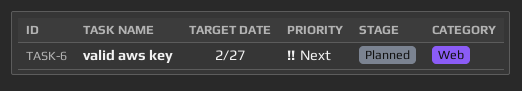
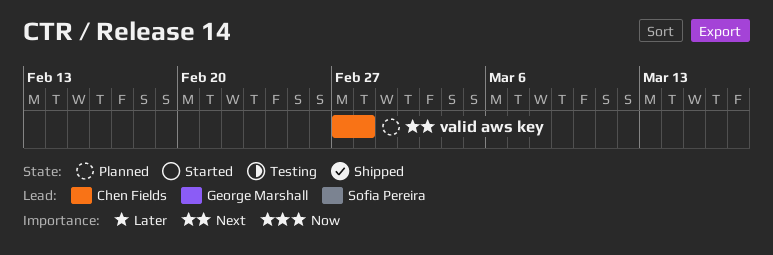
valid aws key, due: Feb 27 -> Feb 28

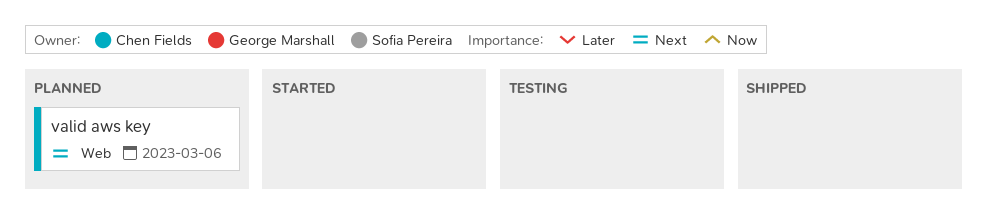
valid aws key, due: Feb 28 -> Mar 6

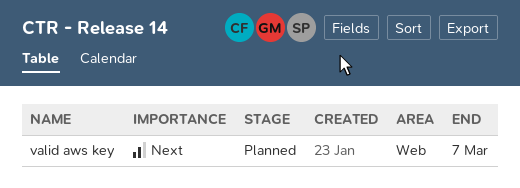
valid aws key, due: Mar 6 -> Mar 7

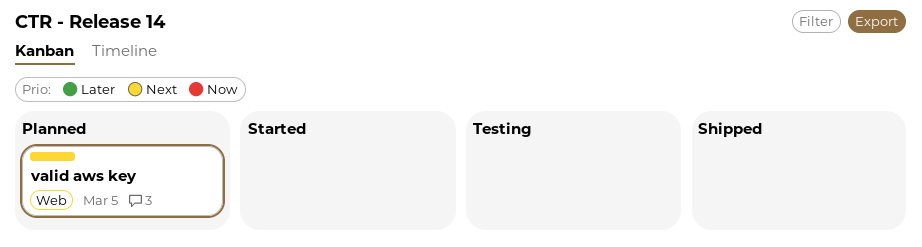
valid aws key, due: Mar 7 -> Mar 5

